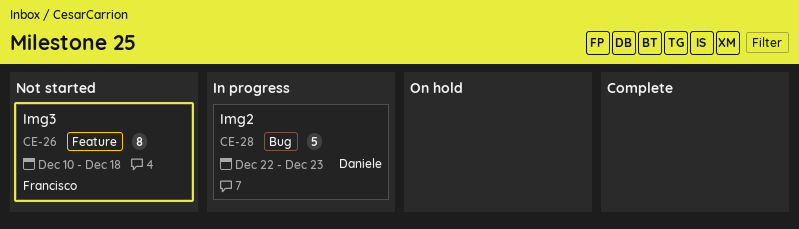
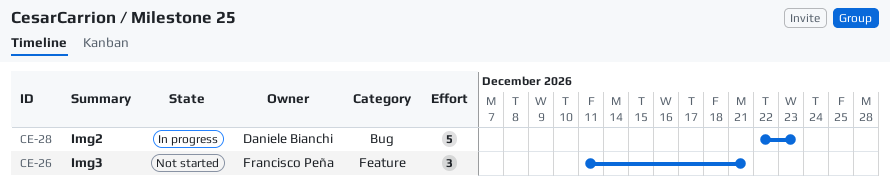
CE-26, estimate: 8 -> 3
CE-26, start: Dec 10 -> Dec 11
CE-26, due: Dec 18 -> Dec 21

